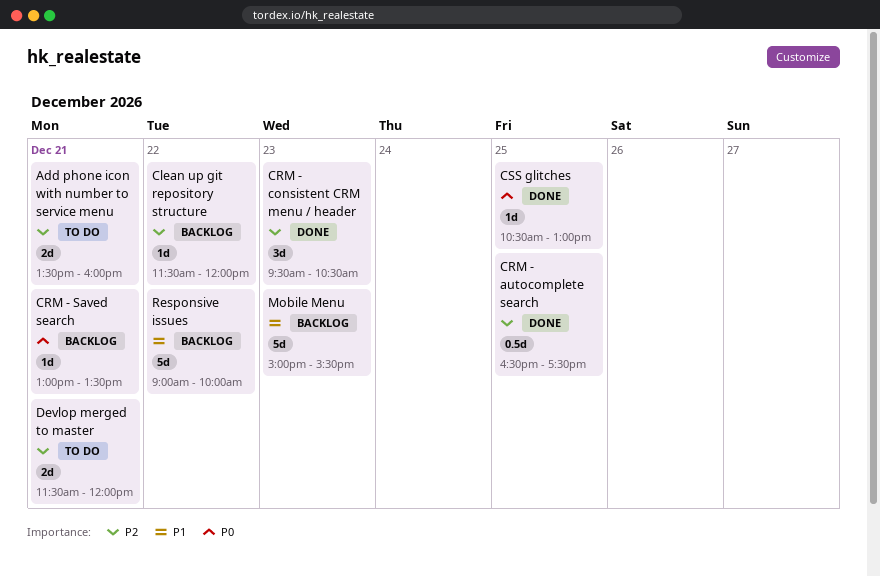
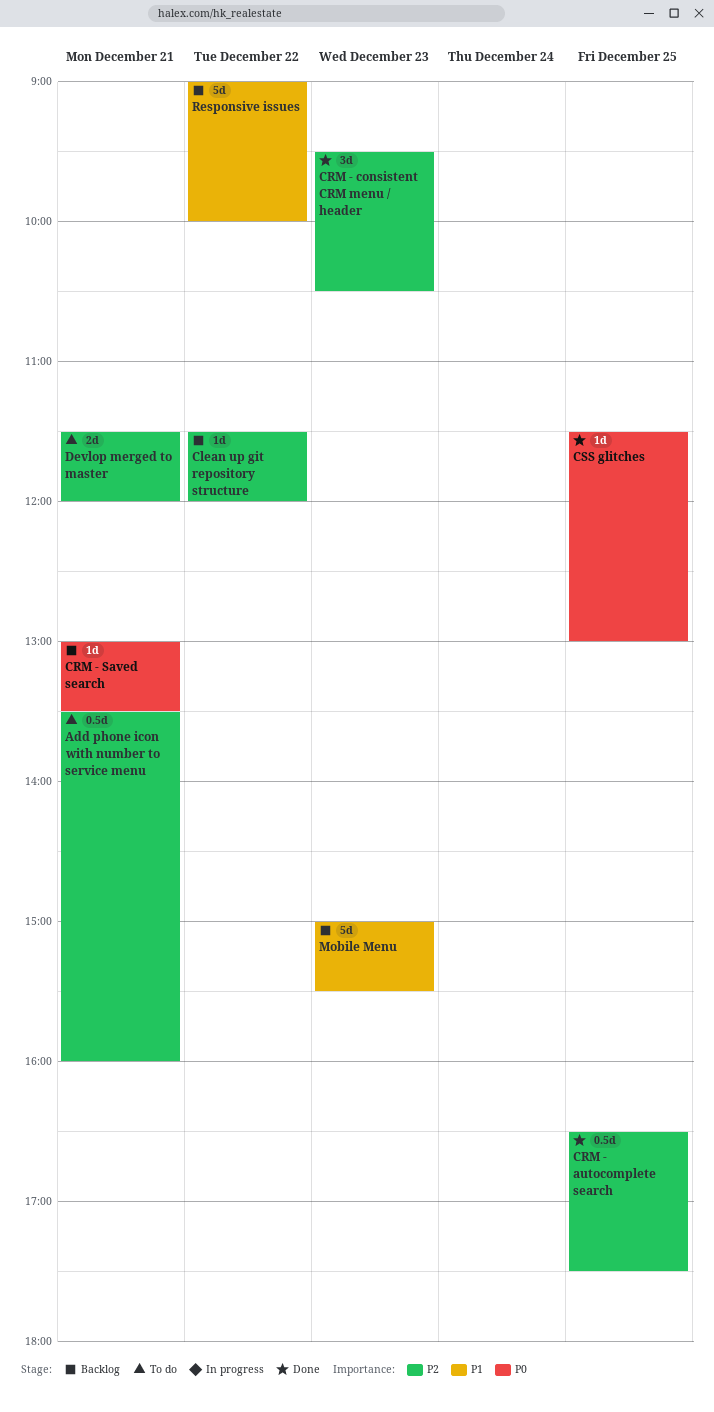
Add phone icon with number to service menu, estimate: 2d -> 0.5d
CSS glitches, begins: 10:30 -> 11:30

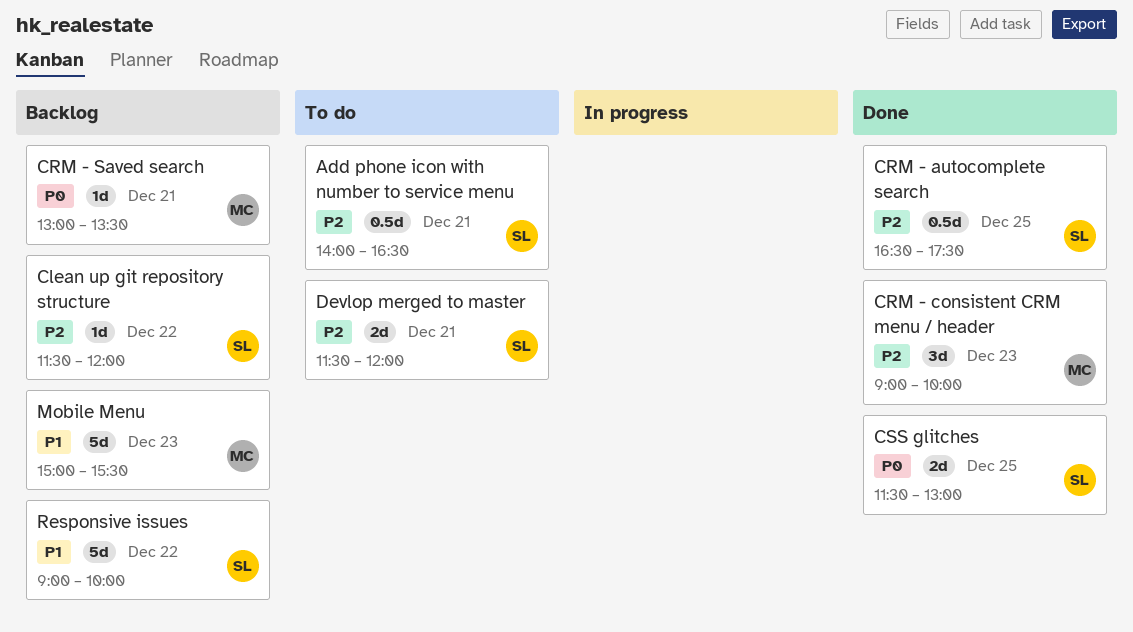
Add phone icon with number to service menu, begins: 13:30 -> 14:00
Add phone icon with number to service menu, ends: 16:00 -> 16:30
CRM - consistent CRM menu / header, begins: 09:30 -> 09:00
CRM - consistent CRM menu / header, ends: 10:30 -> 10:00
CSS glitches, estimate: 1d -> 2d

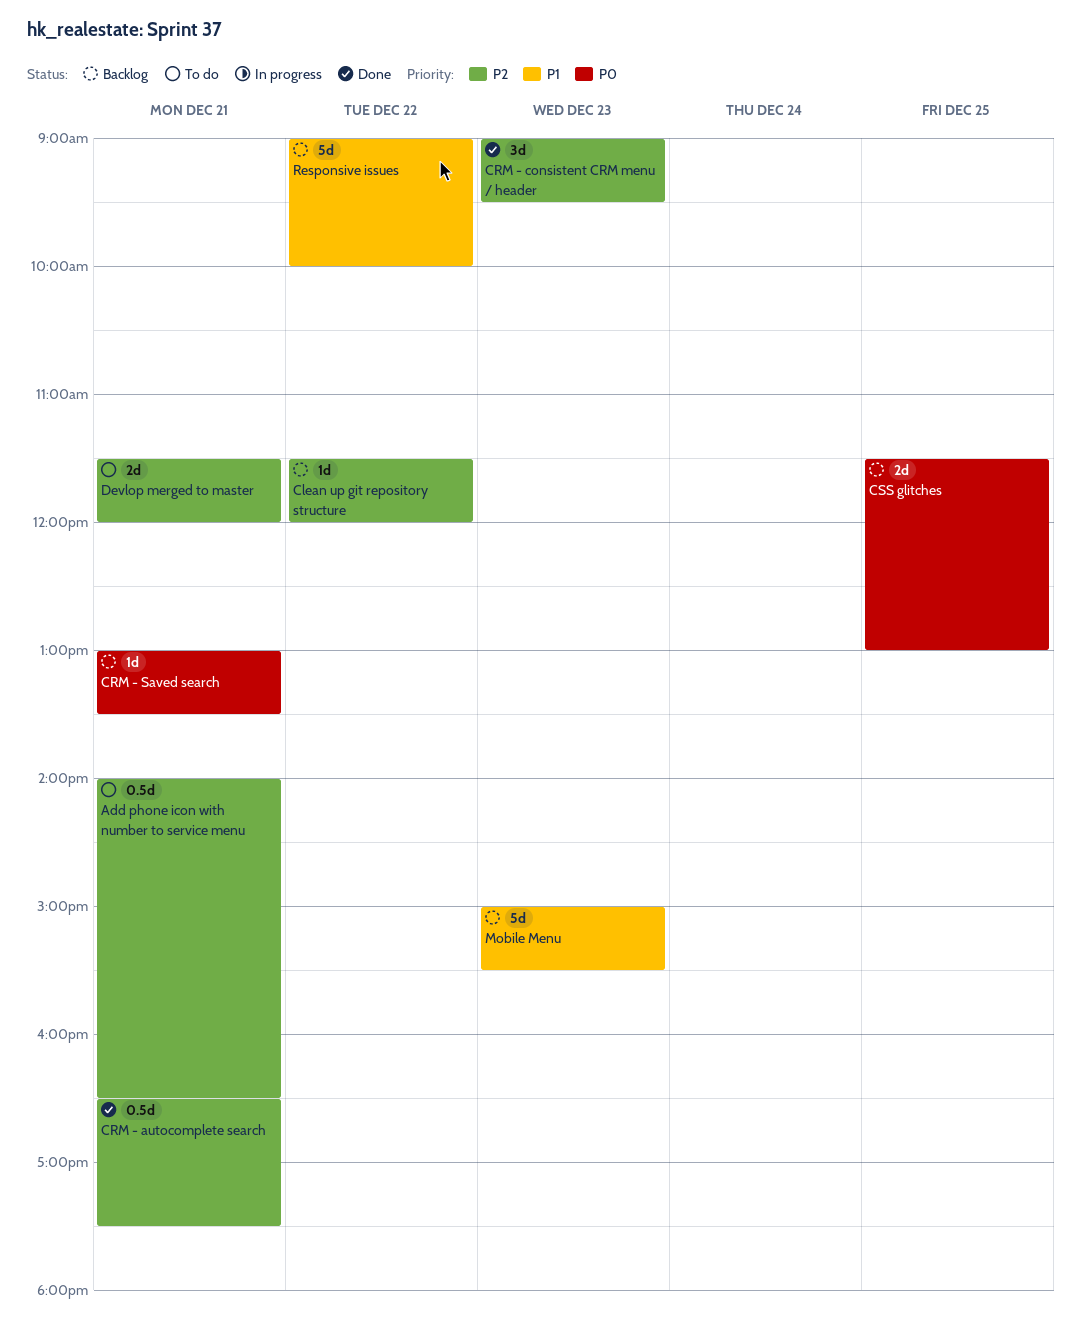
CRM - autocomplete search, day: Dec 25 -> Dec 21
CRM - consistent CRM menu / header, ends: 10:00 -> 09:30
CSS glitches, status: Done -> Backlog

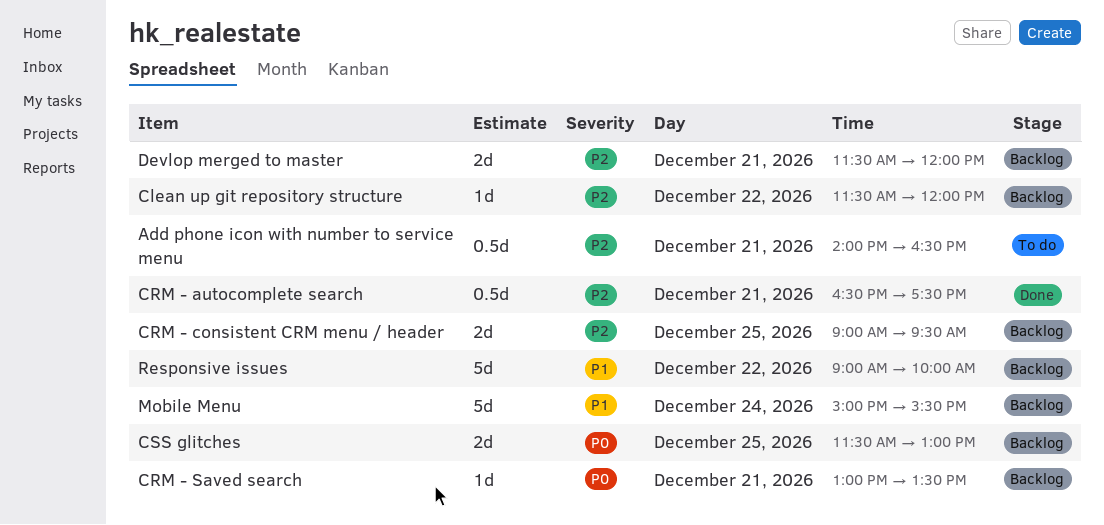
CRM - consistent CRM menu / header, status: Done -> Backlog
CRM - consistent CRM menu / header, estimate: 3d -> 2d
CRM - consistent CRM menu / header, day: Dec 23 -> Dec 25
Devlop merged to master, status: To do -> Backlog
Mobile Menu, day: Dec 23 -> Dec 24

